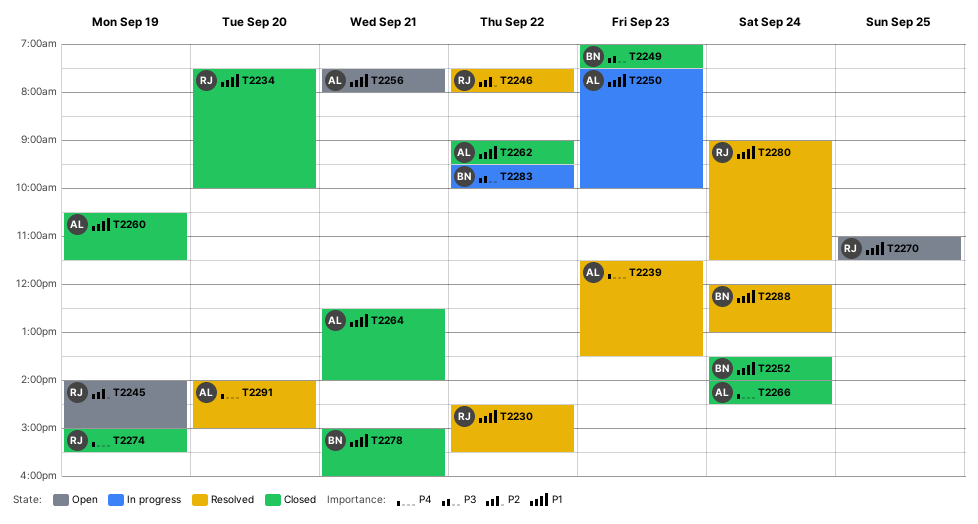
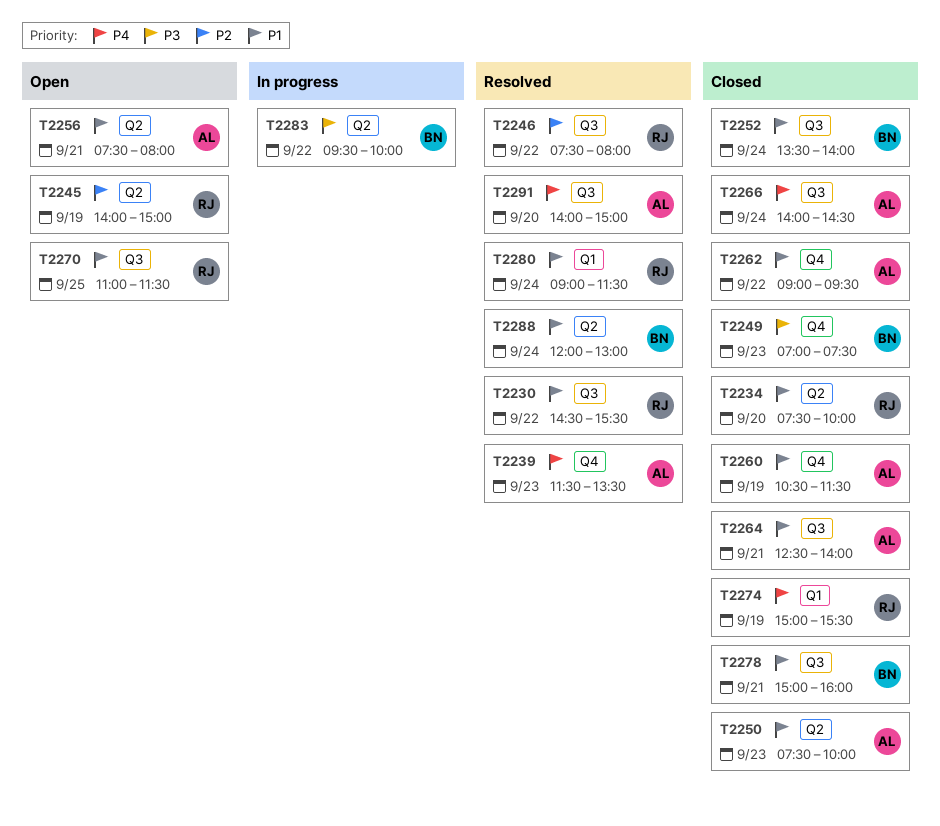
T2250, status: In progress -> Closed

